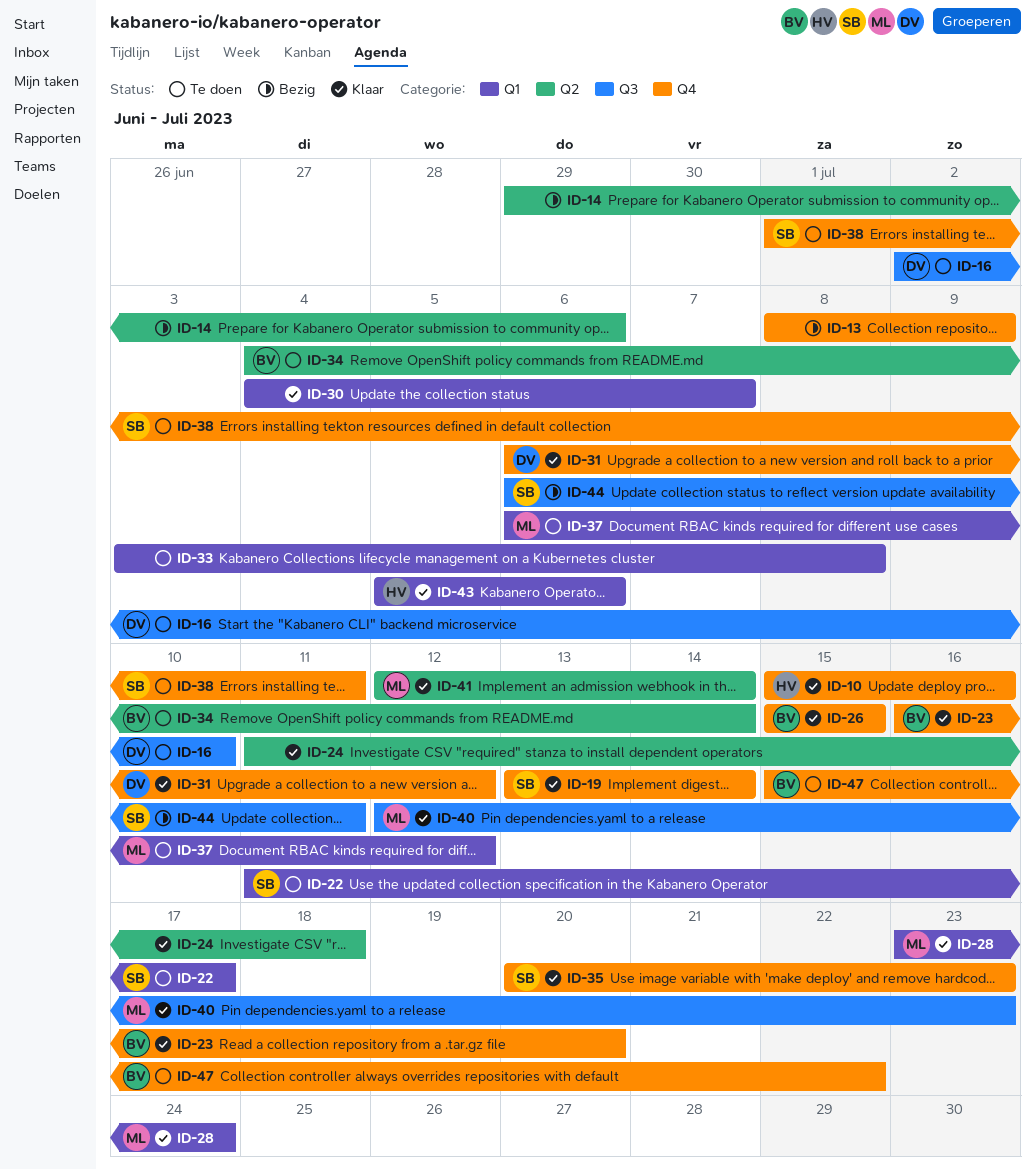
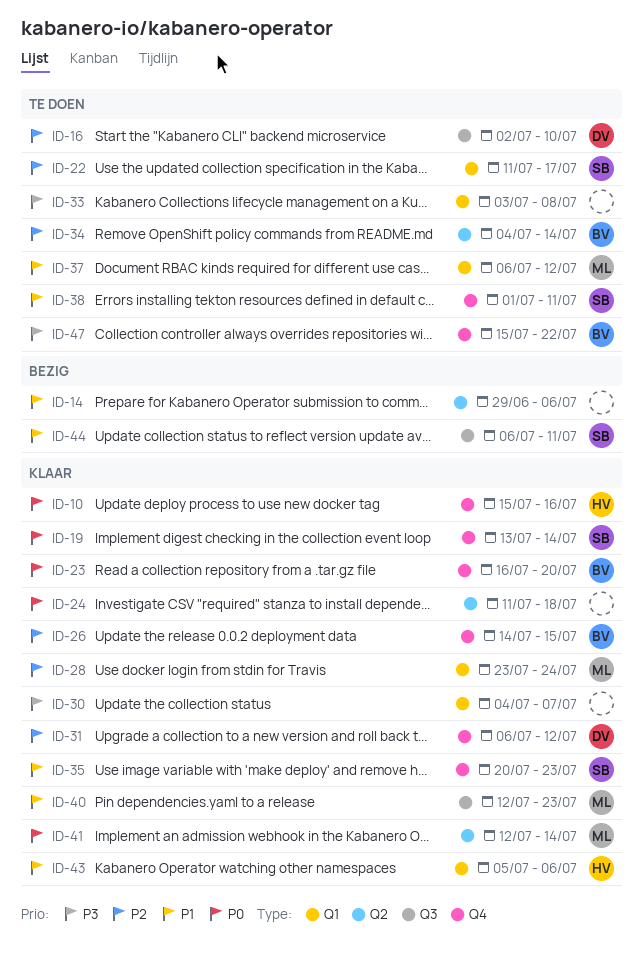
ID-13: present -> none
ID-26, start: Jul 15 -> Jul 14

